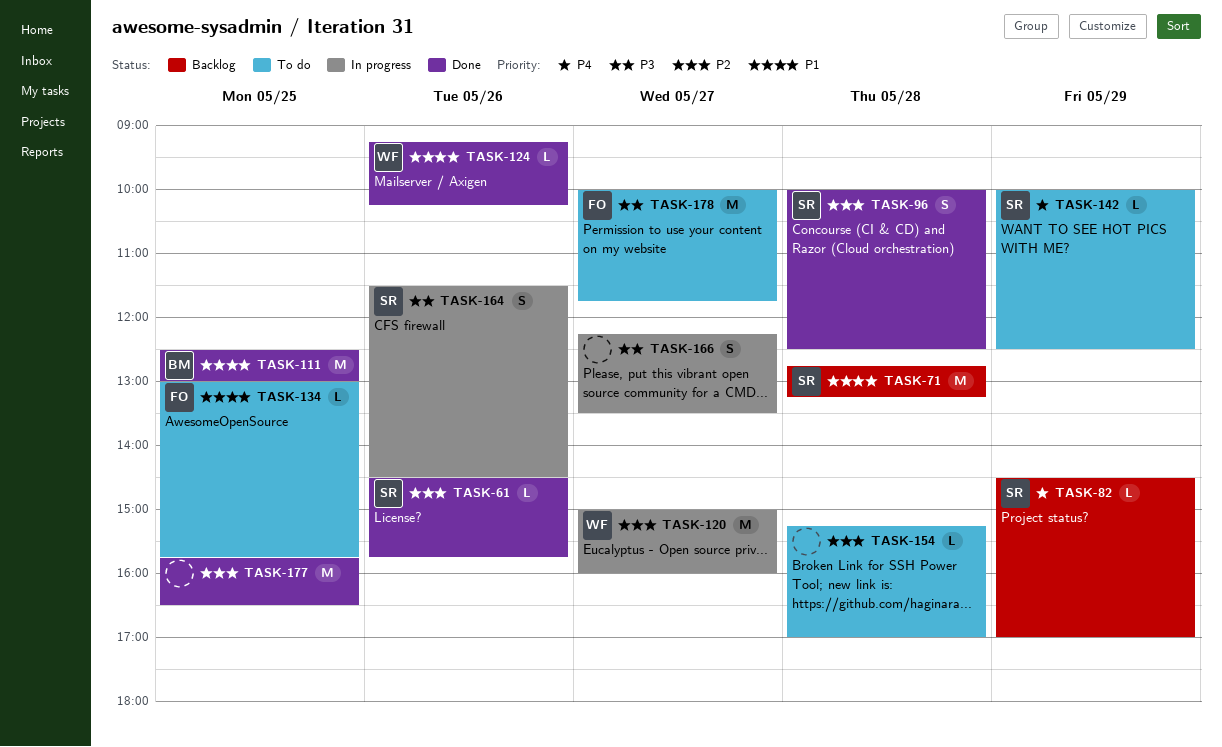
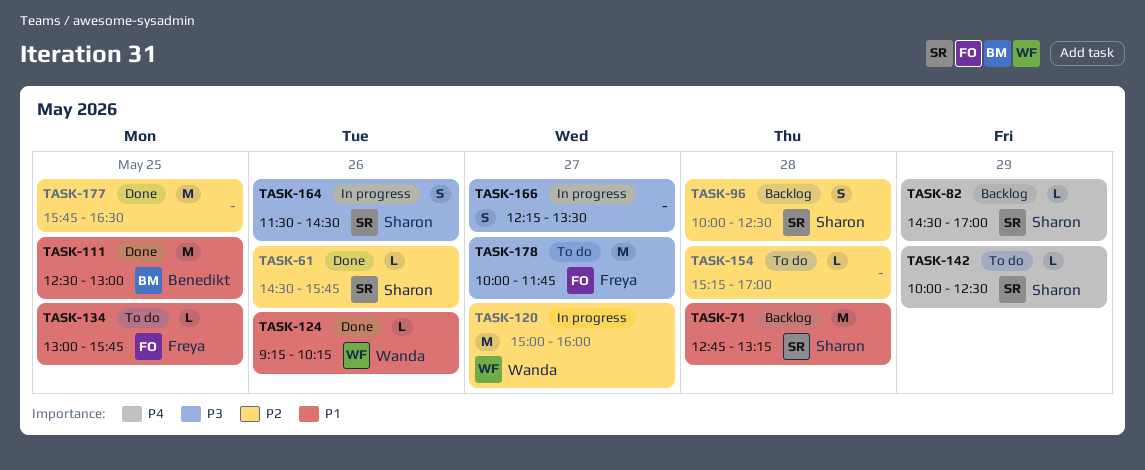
TASK-96, status: Done -> Backlog

